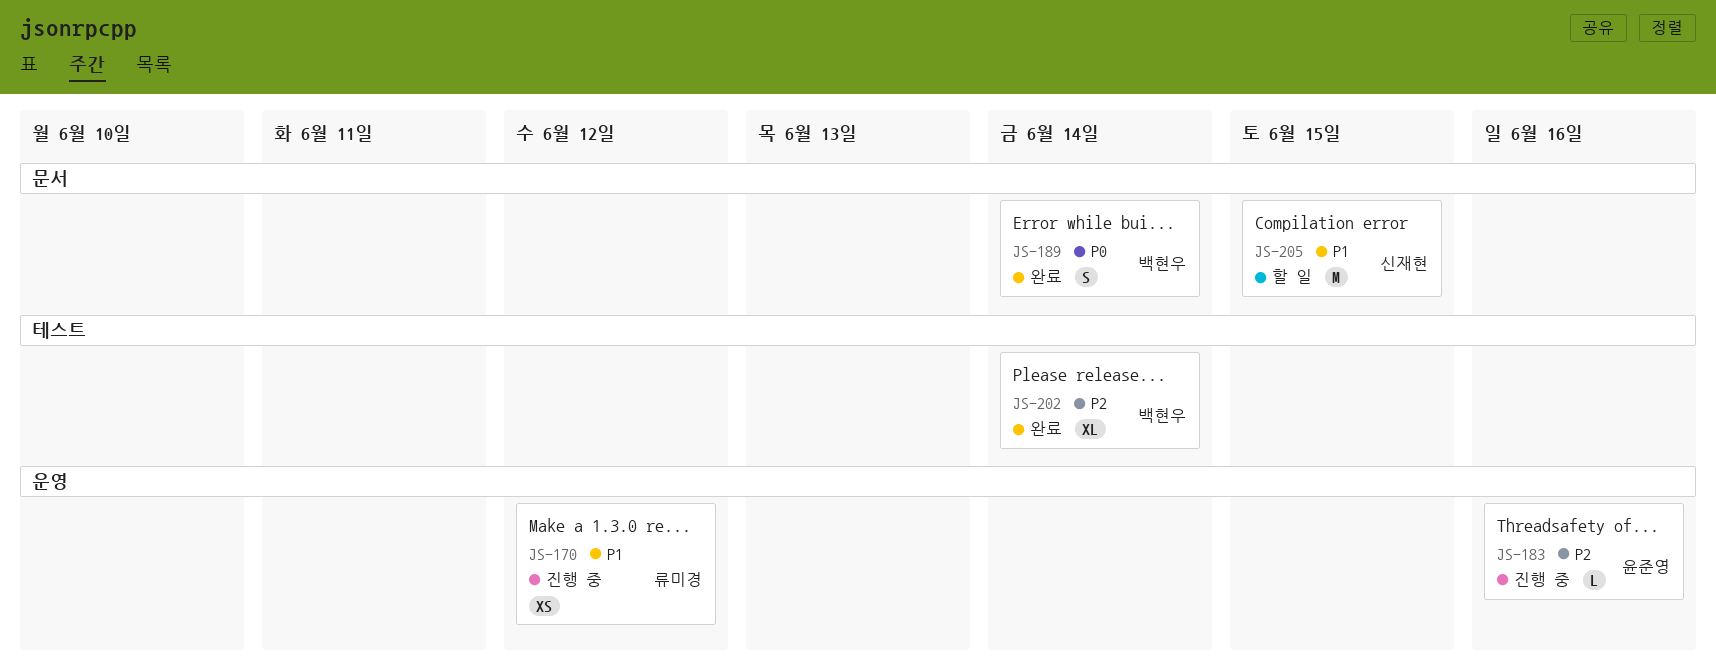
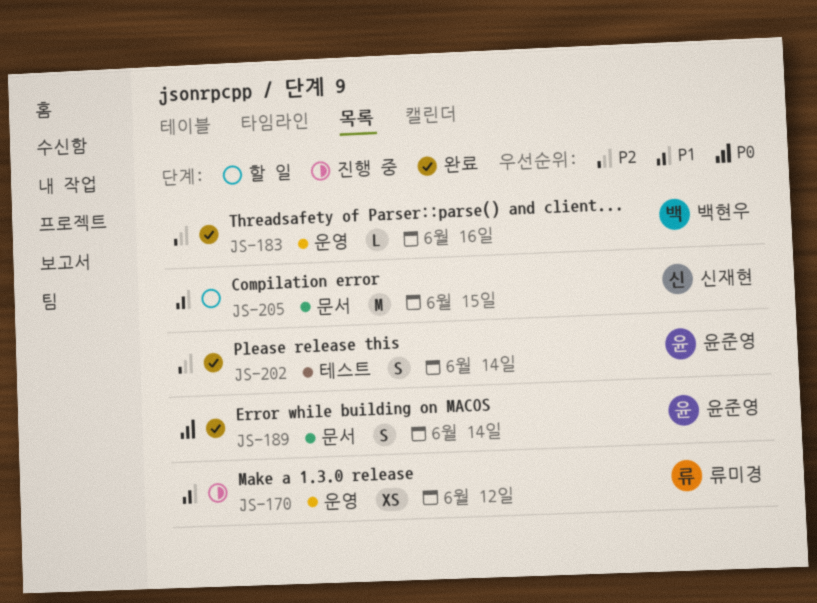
JS-183, status: 진행 중 -> 완료
JS-183, owner: 윤준영 -> 백현우
JS-189, owner: 백현우 -> 윤준영
JS-202, owner: 백현우 -> 윤준영
JS-202, estimate: XL -> S

